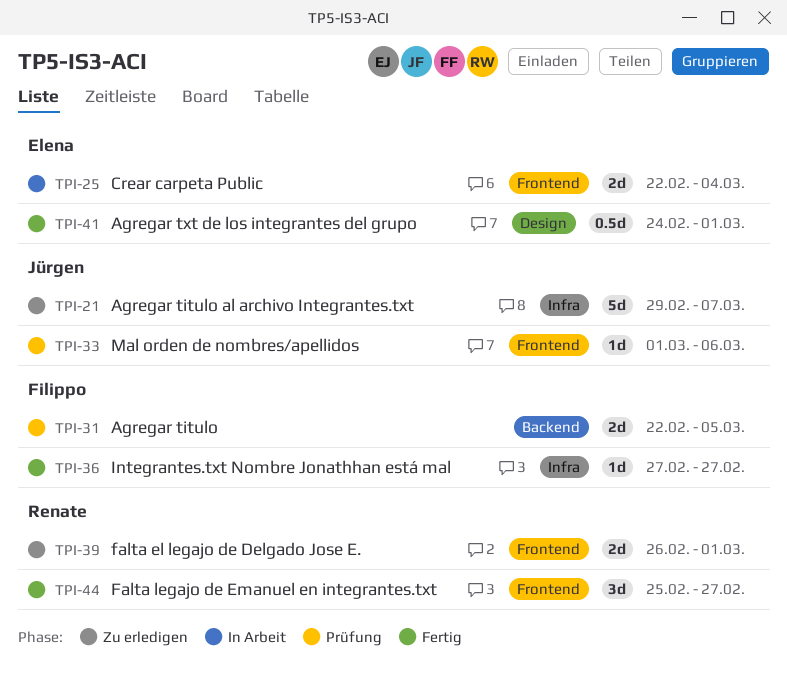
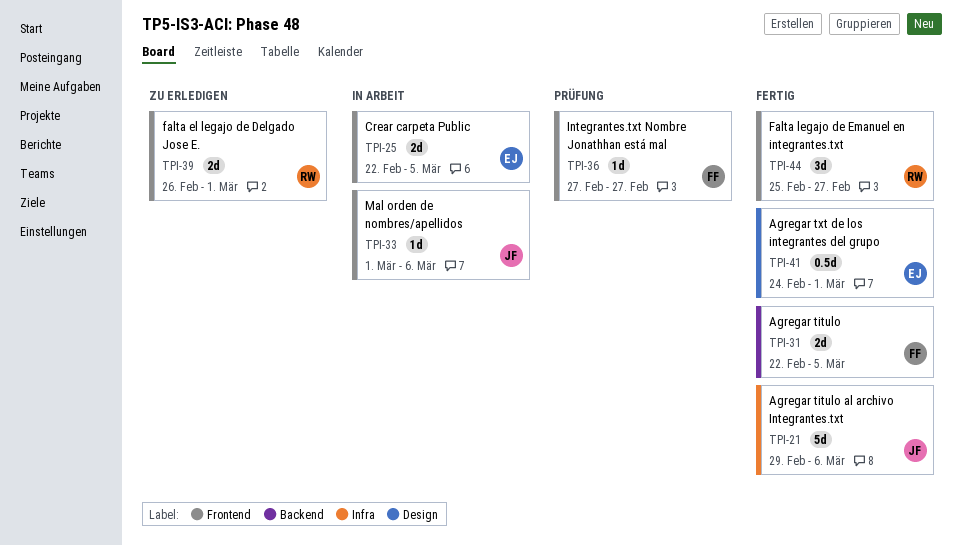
TPI-21, status: Zu erledigen -> Fertig
TPI-21, due: Mar 7 -> Mar 6
TPI-25, due: Mar 4 -> Mar 5
TPI-31, status: Prüfung -> Fertig
TPI-33, status: Prüfung -> In Arbeit
TPI-36, status: Fertig -> Prüfung
TPI-36, label: Infra -> Frontend

